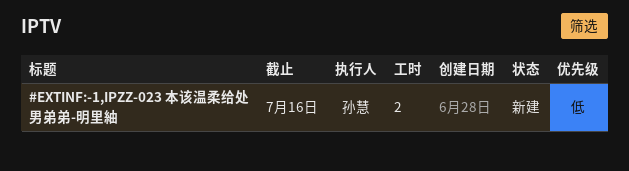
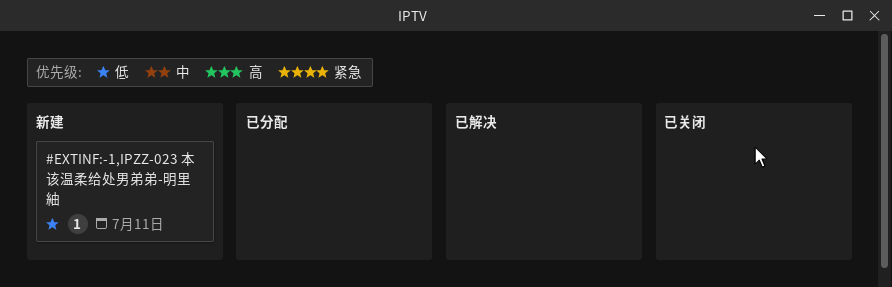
#EXTINF:-1,IPZZ-023 本该温柔给处男弟弟-明里紬, estimate: 2 -> 1
#EXTINF:-1,IPZZ-023 本该温柔给处男弟弟-明里紬, due: Jul 16 -> Jul 11

